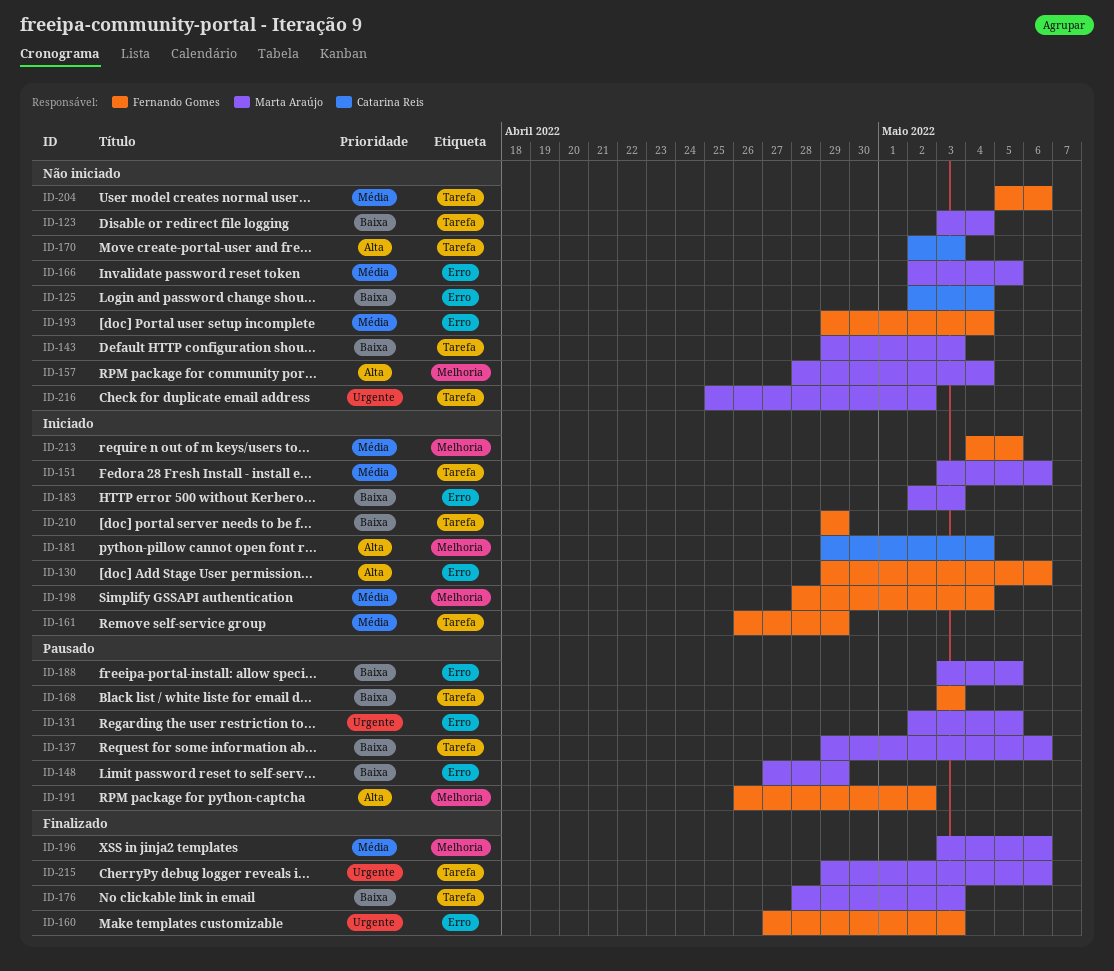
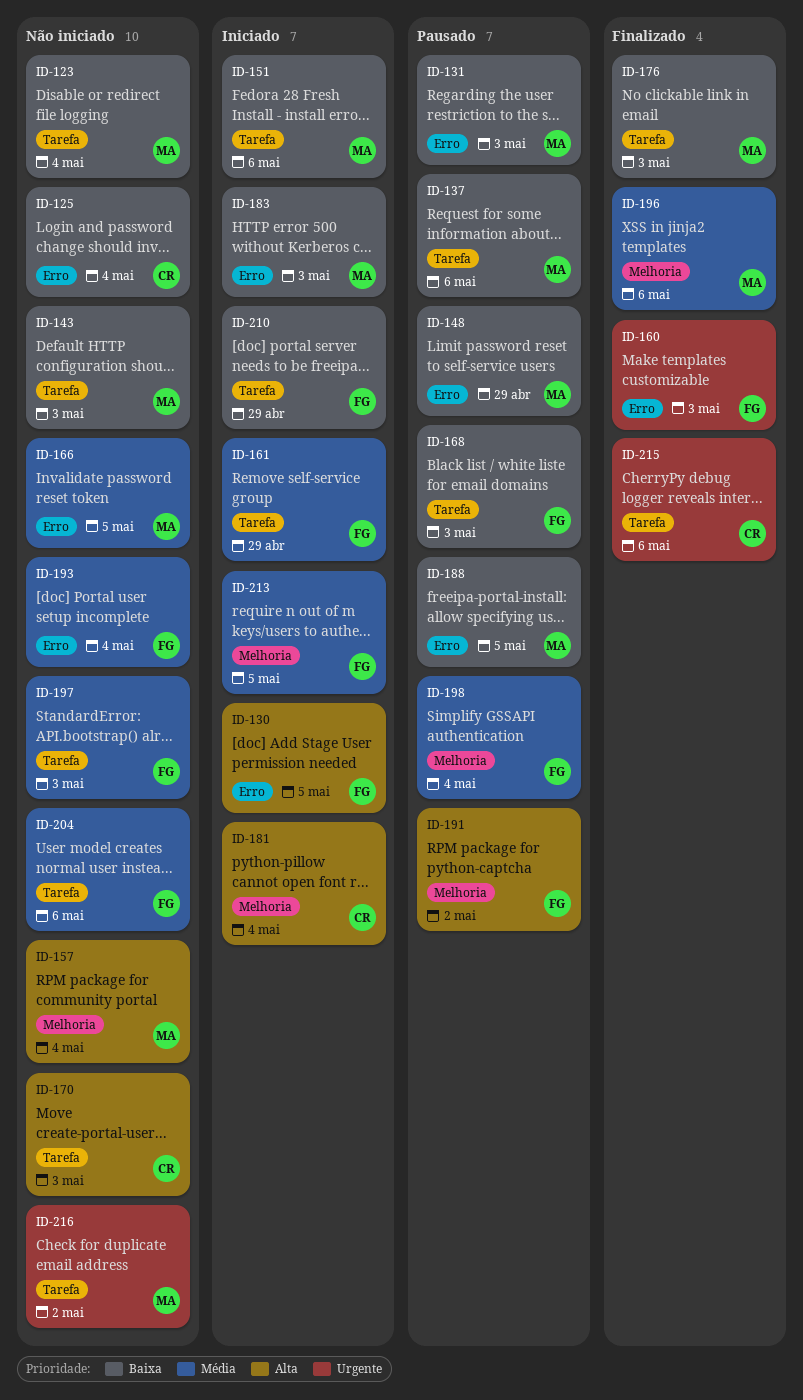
ID-130, due: May 6 -> May 5
ID-131, priority: Urgente -> Baixa
ID-131, due: May 5 -> May 3
ID-151, priority: Média -> Baixa
ID-197: none -> present
ID-198, status: Iniciado -> Pausado
ID-215, owner: Marta Araújo -> Catarina Reis

